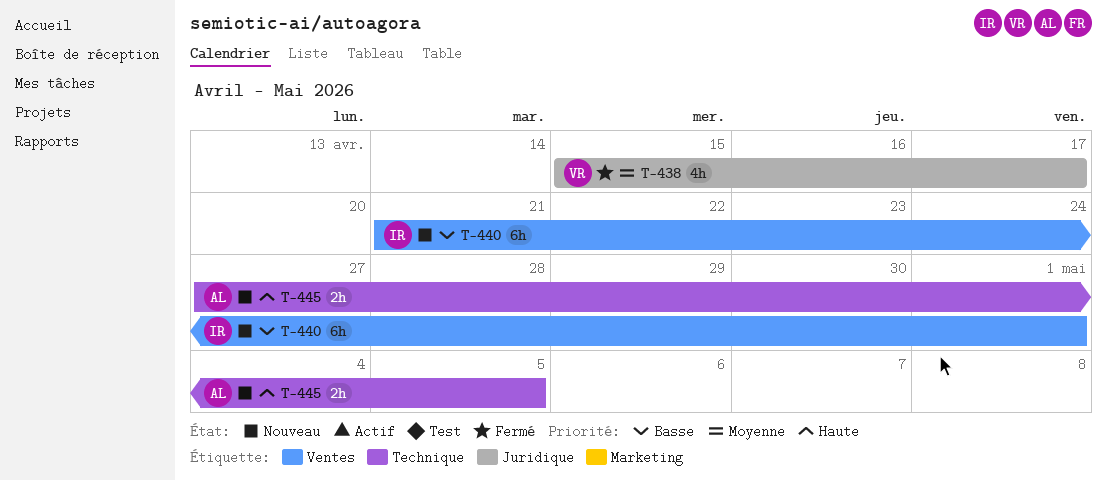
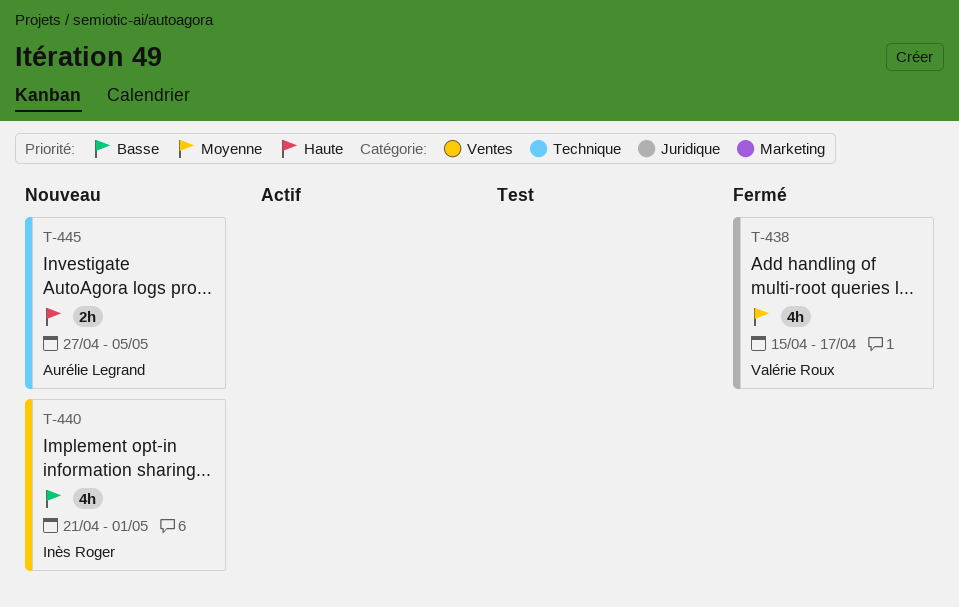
T-440, estimate: 6h -> 4h

